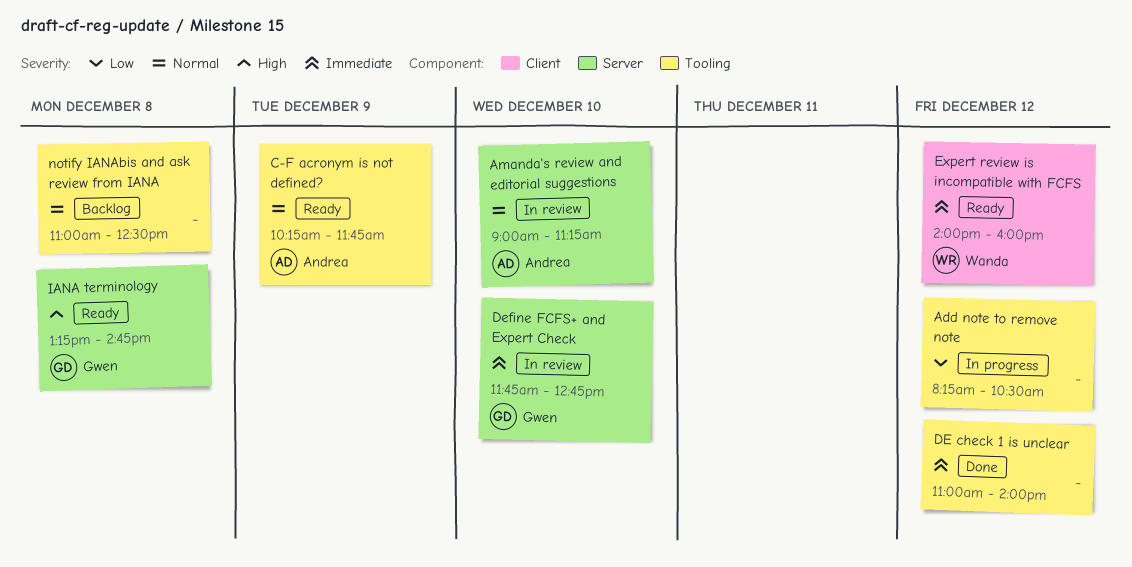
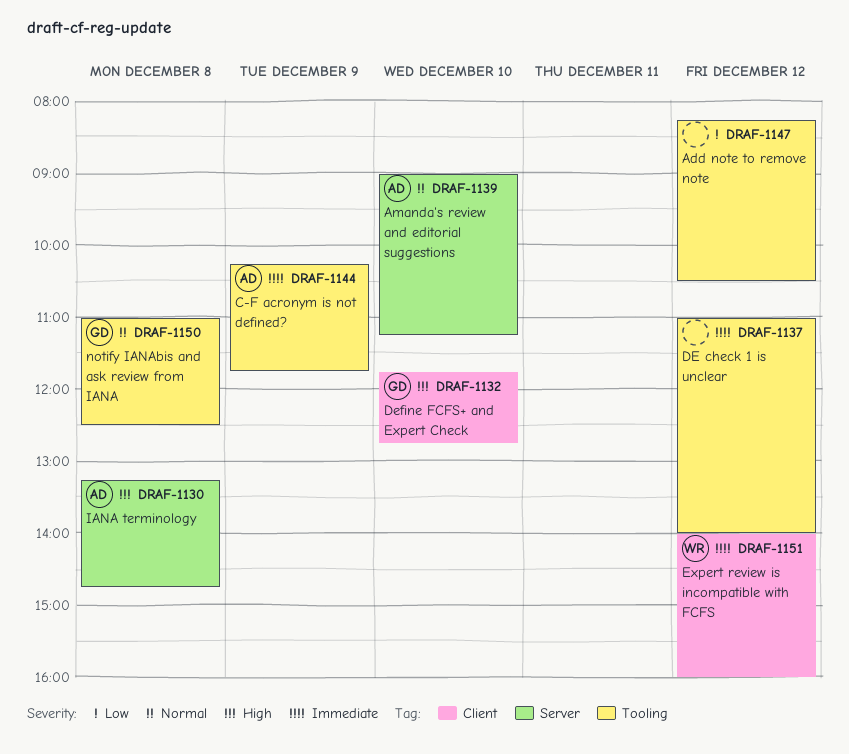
C-F acronym is not defined?, priority: Normal -> Immediate
Define FCFS+ and Expert Check, priority: Immediate -> High
Define FCFS+ and Expert Check, label: Server -> Client
IANA terminology, owner: Gwen -> Andrea
notify IANAbis and ask review from IANA, owner: none -> Gwen

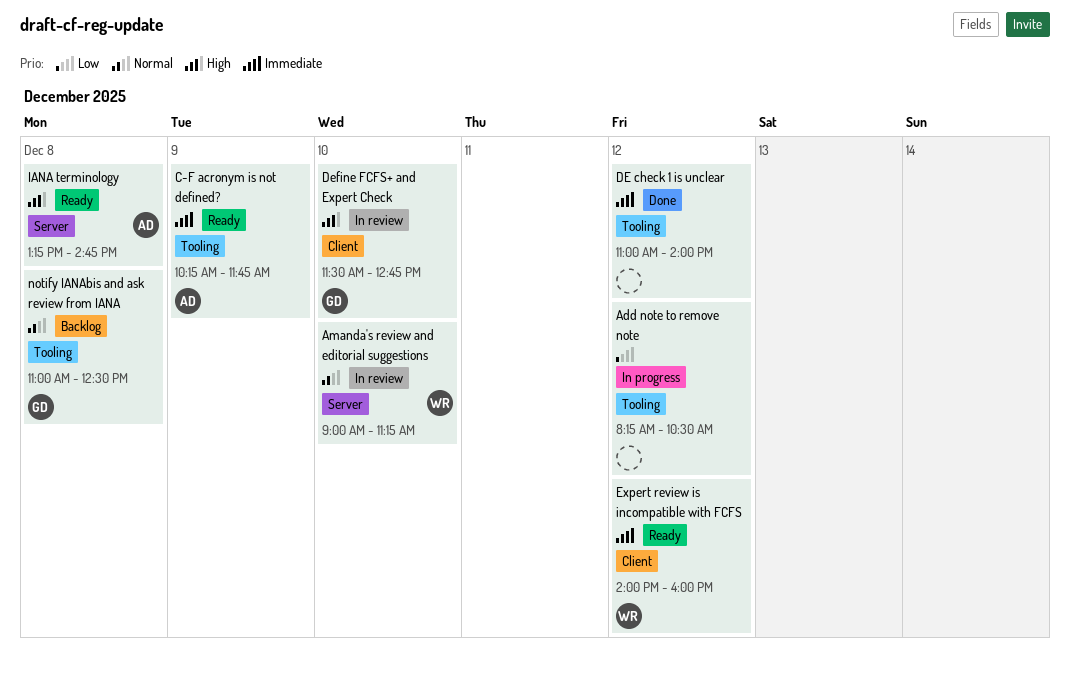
Amanda's review and editorial suggestions, owner: AD -> WR
Define FCFS+ and Expert Check, begins: 11:45 -> 11:30

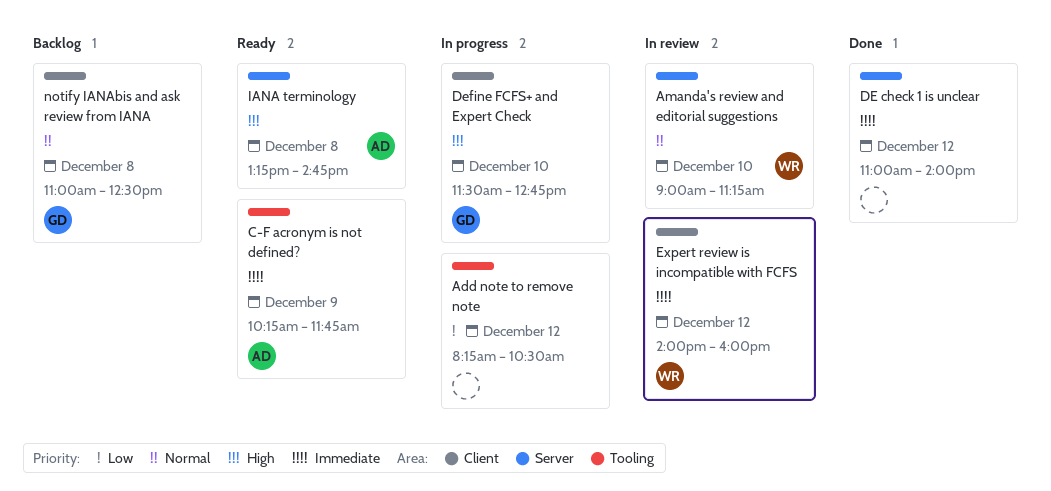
DE check 1 is unclear, label: Tooling -> Server
Define FCFS+ and Expert Check, status: In review -> In progress
Expert review is incompatible with FCFS, status: Ready -> In review
notify IANAbis and ask review from IANA, label: Tooling -> Client

